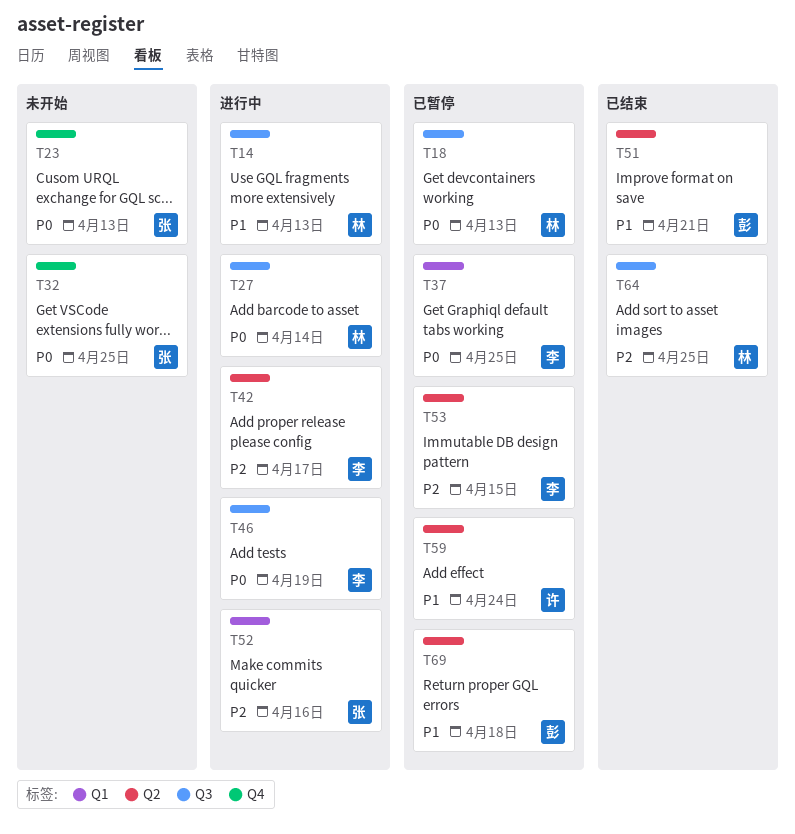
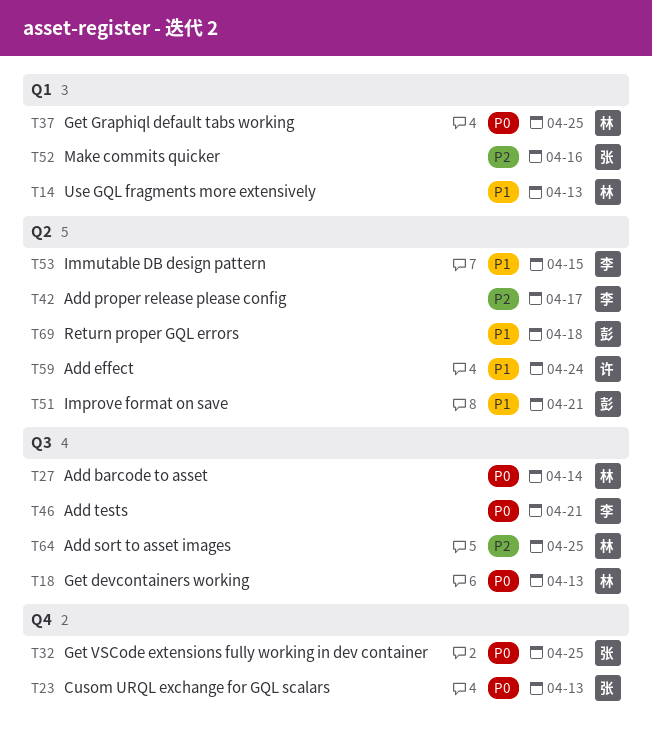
T14, label: Q3 -> Q1
T37, owner: 李 -> 林
T46, due: Apr 19 -> Apr 21
T53, priority: P2 -> P1

